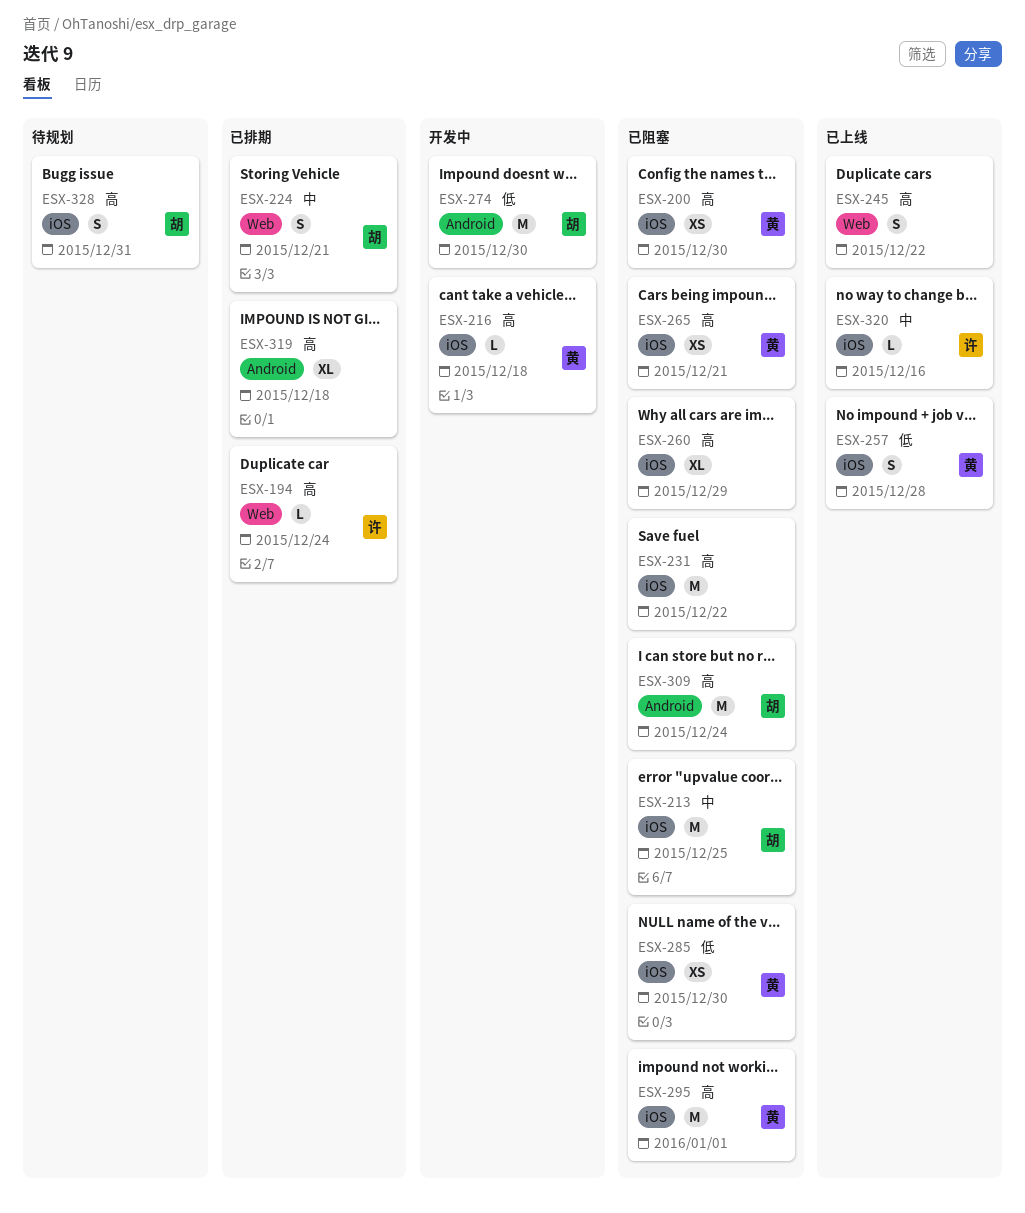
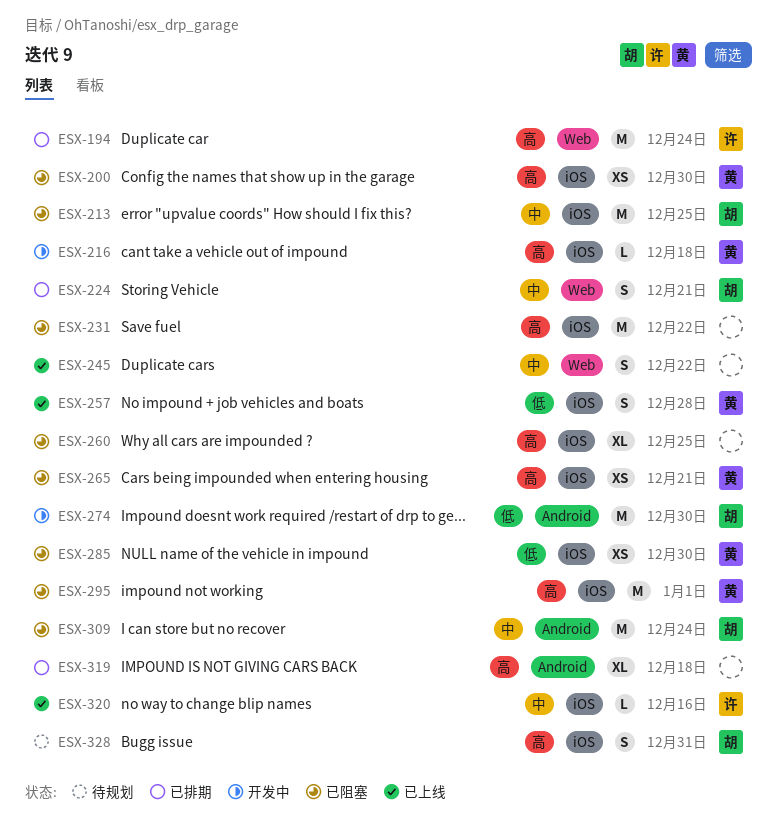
ESX-194, estimate: L -> M
ESX-245, priority: 高 -> 中
ESX-260, due: Dec 29 -> Dec 25
ESX-309, priority: 高 -> 中

